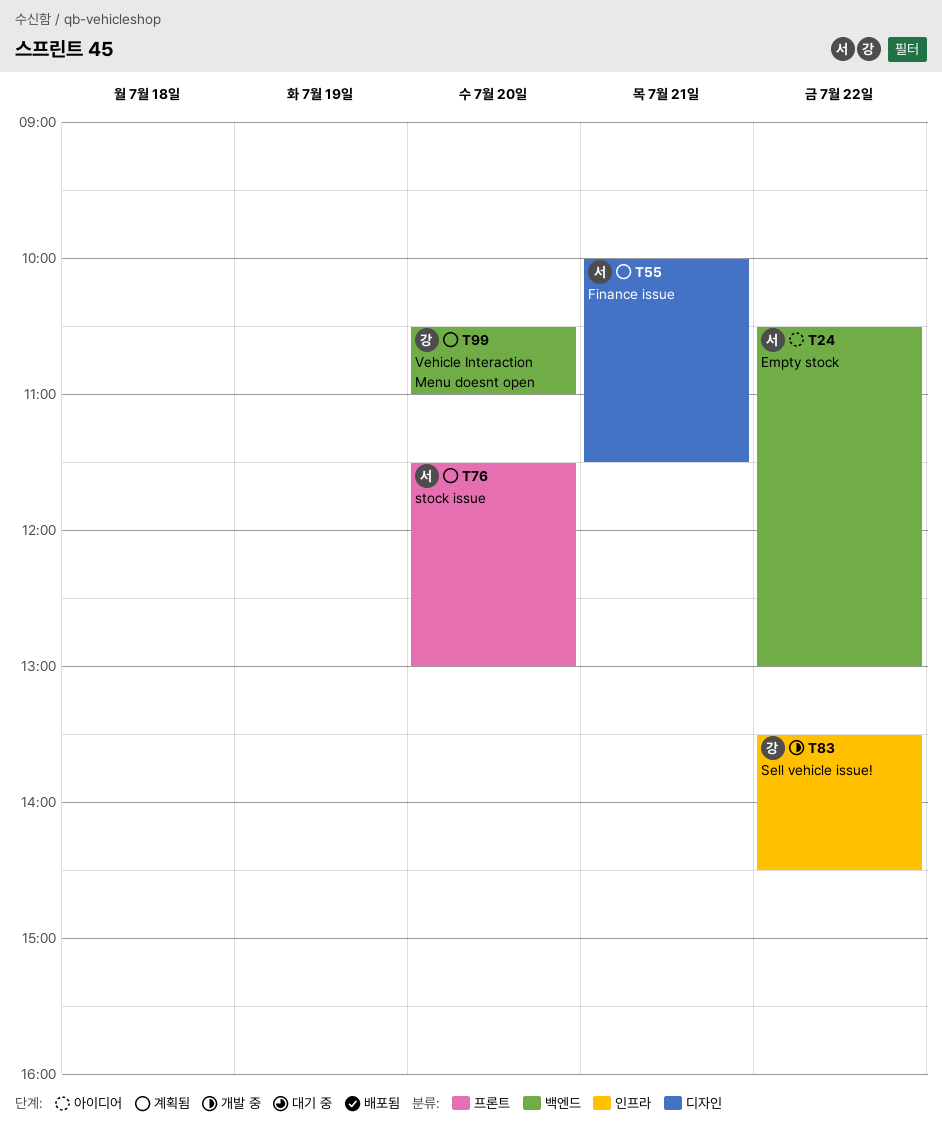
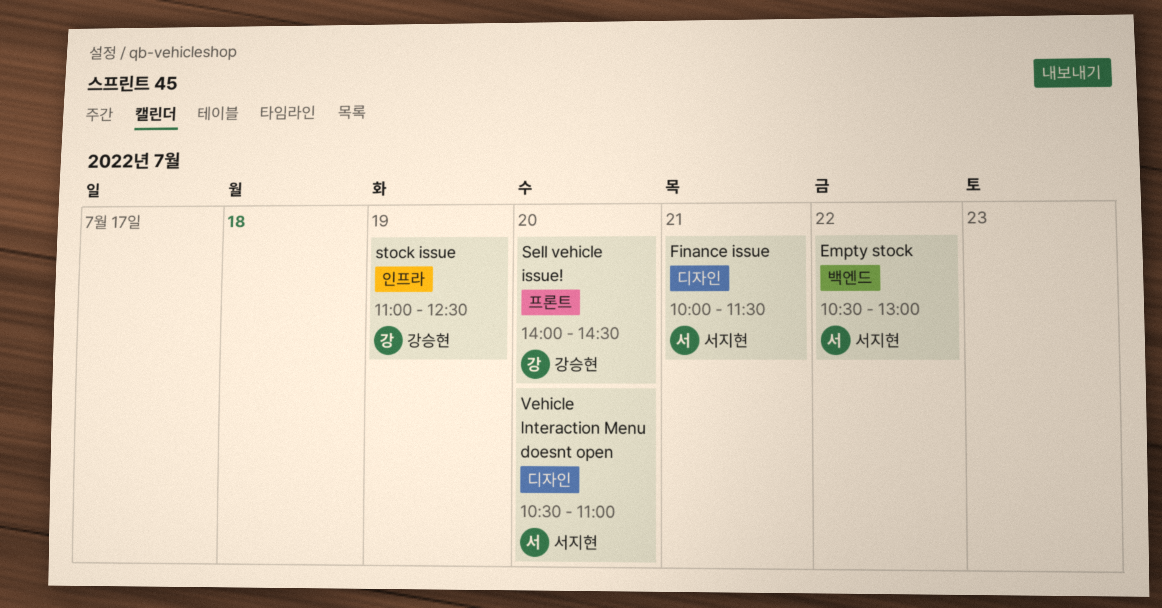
Sell vehicle issue!, label: 인프라 -> 프론트
Sell vehicle issue!, day: Jul 22 -> Jul 20
Sell vehicle issue!, begins: 13:30 -> 14:00
stock issue, owner: 서지현 -> 강승현
stock issue, label: 프론트 -> 인프라
stock issue, day: Jul 20 -> Jul 19
stock issue, begins: 11:30 -> 11:00
stock issue, ends: 13:00 -> 12:30
Vehicle Interaction Menu doesnt open, owner: 강승현 -> 서지현
Vehicle Interaction Menu doesnt open, label: 백엔드 -> 디자인

